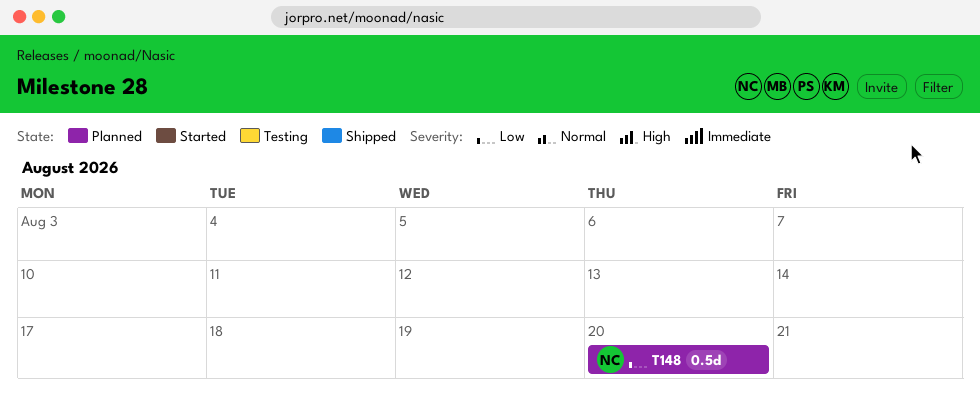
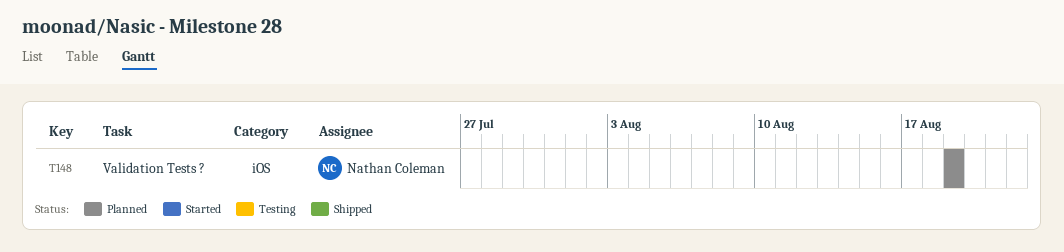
T148, start: Aug 20 -> Aug 19
T148, due: Aug 20 -> Aug 19

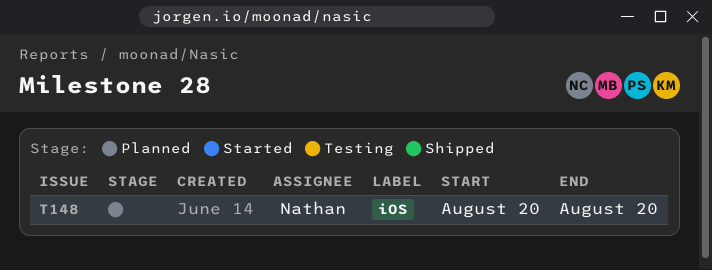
T148, start: Aug 19 -> Aug 20
T148, due: Aug 19 -> Aug 20

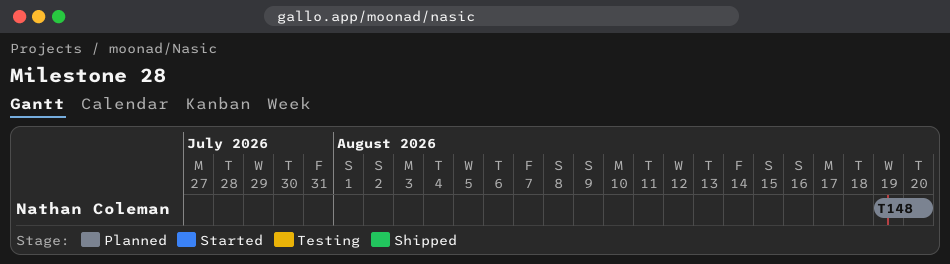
T148, start: Aug 20 -> Aug 19

